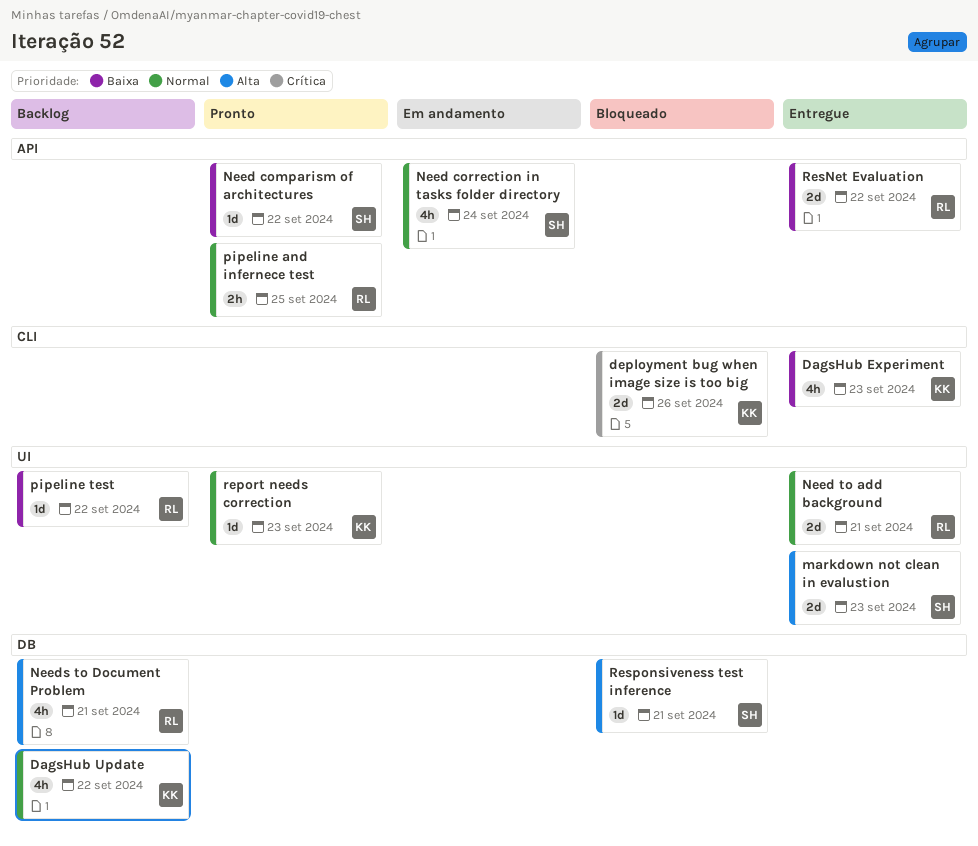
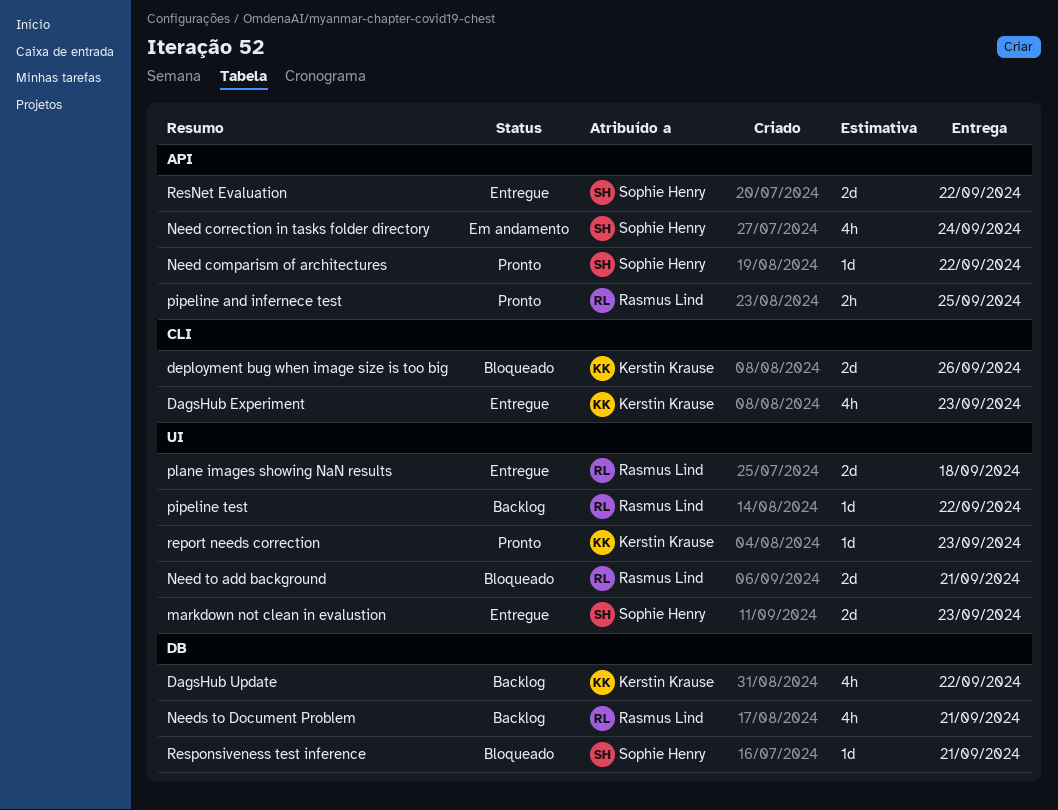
Need to add background, status: Entregue -> Bloqueado
plane images showing NaN results: none -> present
ResNet Evaluation, owner: Rasmus Lind -> Sophie Henry

